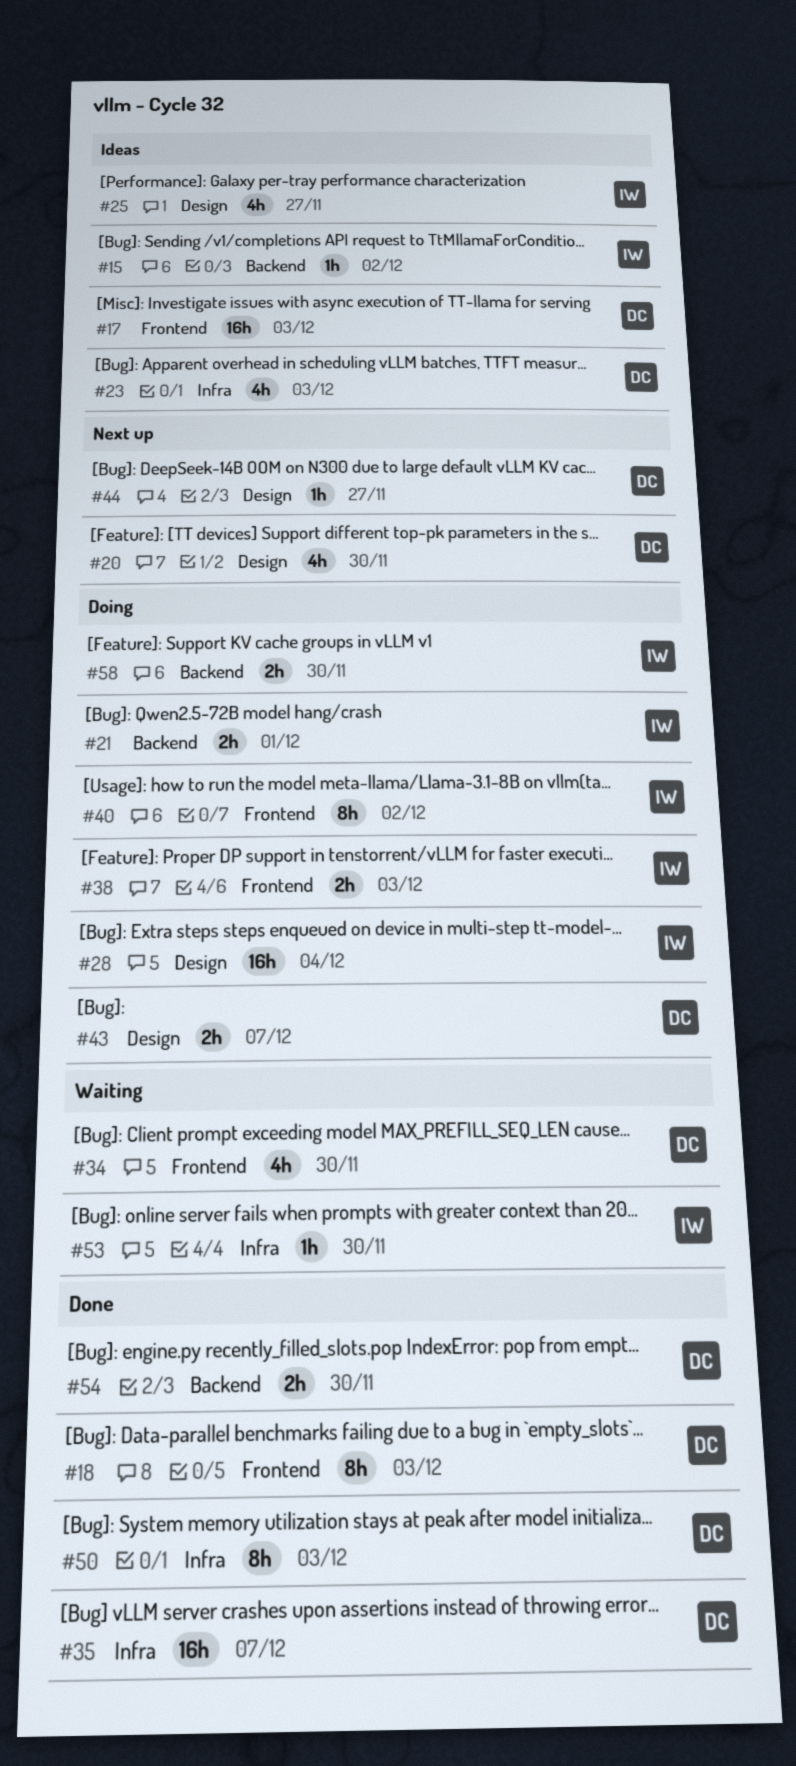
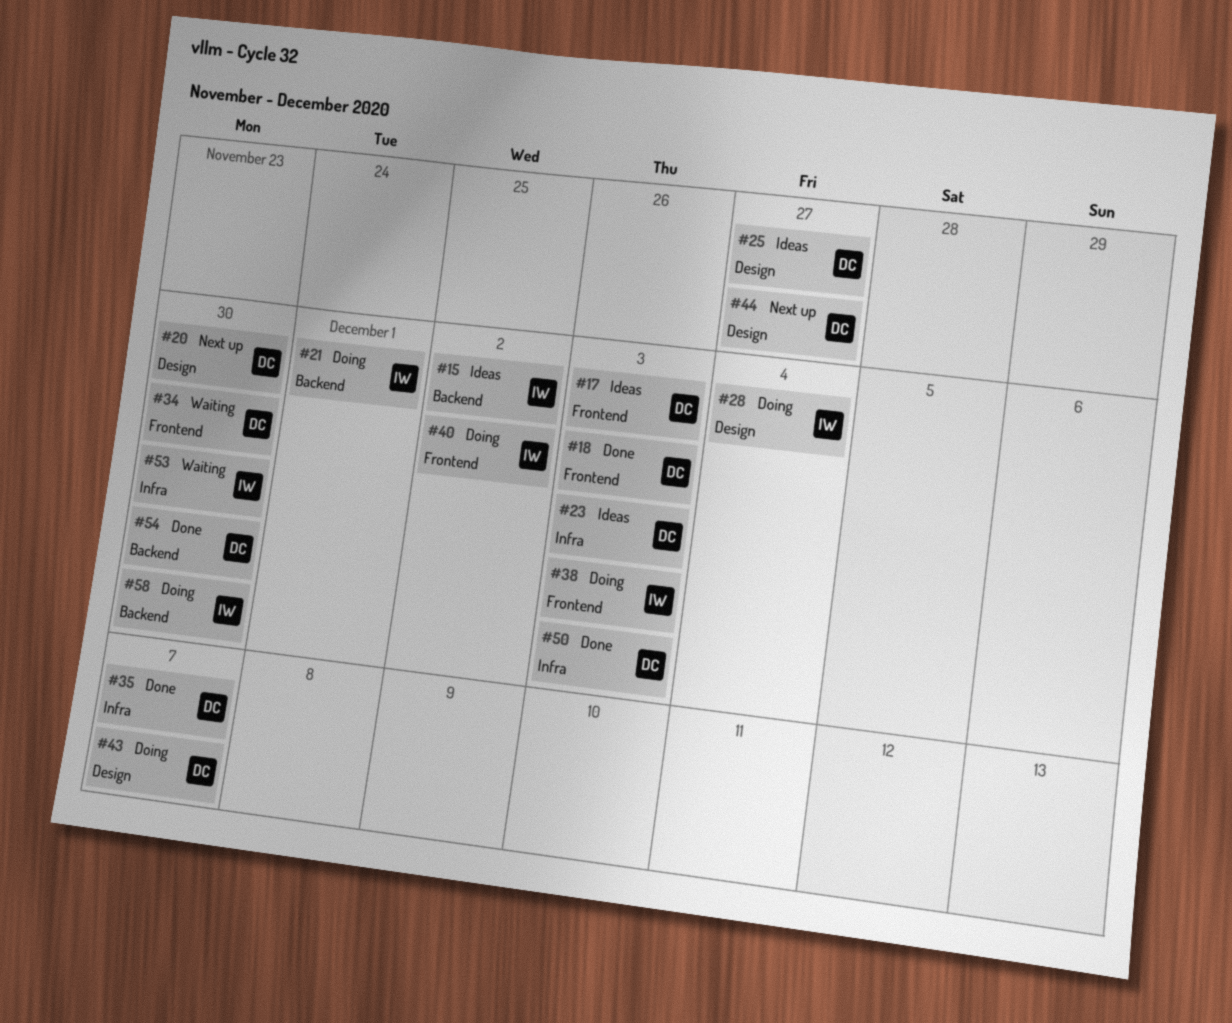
#25, owner: IW -> DC

